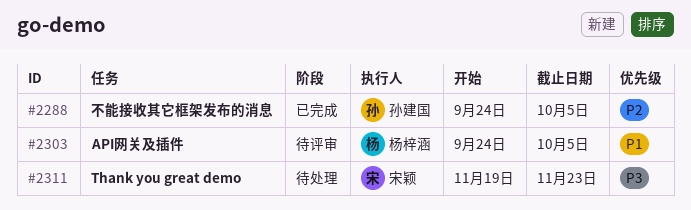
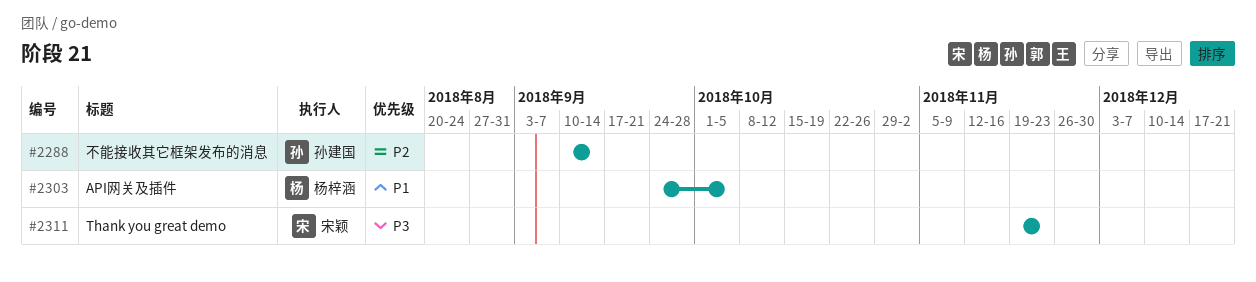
#2288, start: Sep 24 -> Sep 10
#2288, due: Oct 5 -> Sep 14

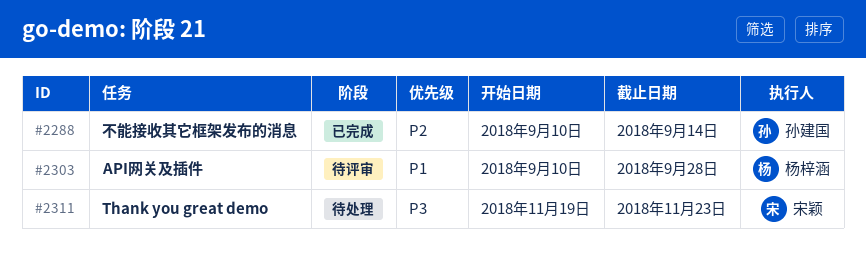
#2303, start: Sep 24 -> Sep 10
#2303, due: Oct 5 -> Sep 28

